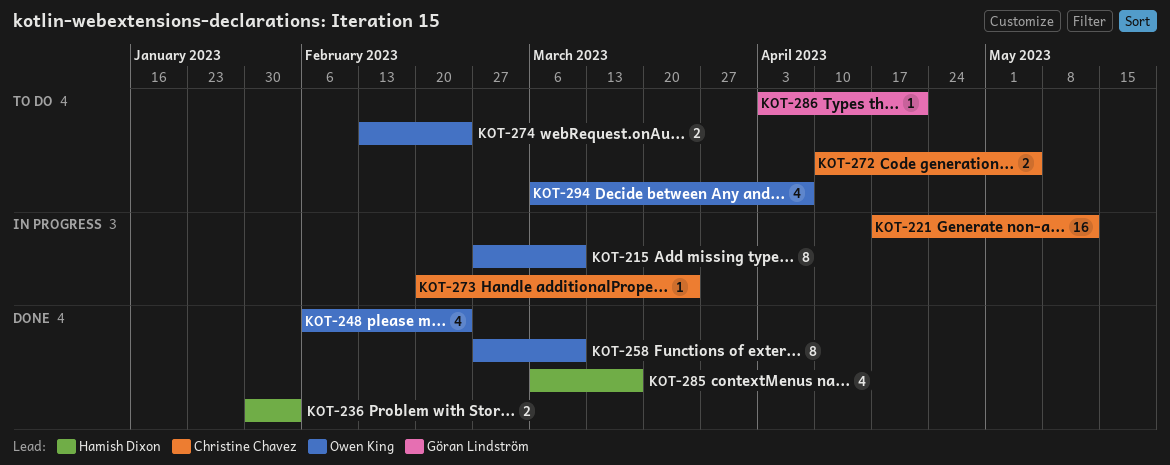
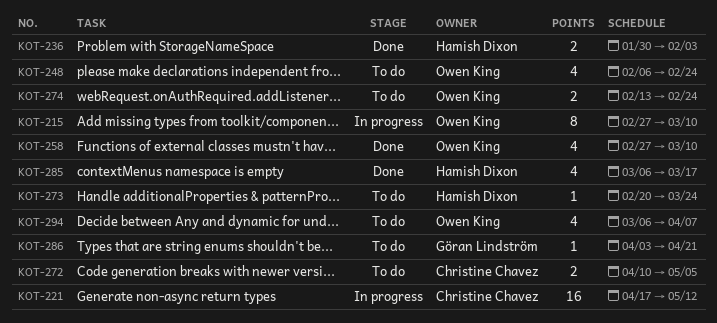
KOT-248, status: Done -> To do
KOT-258, estimate: 8 -> 4
KOT-273, status: In progress -> To do
KOT-273, owner: Christine Chavez -> Hamish Dixon

